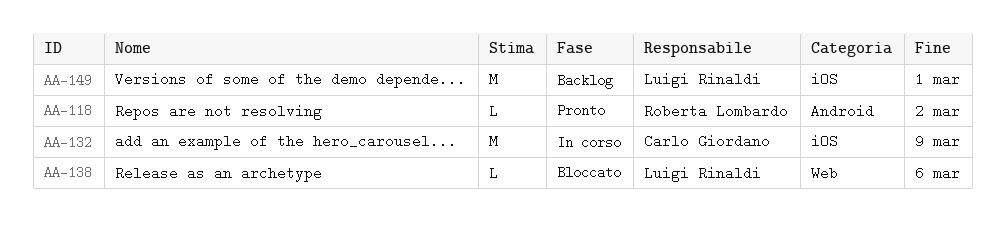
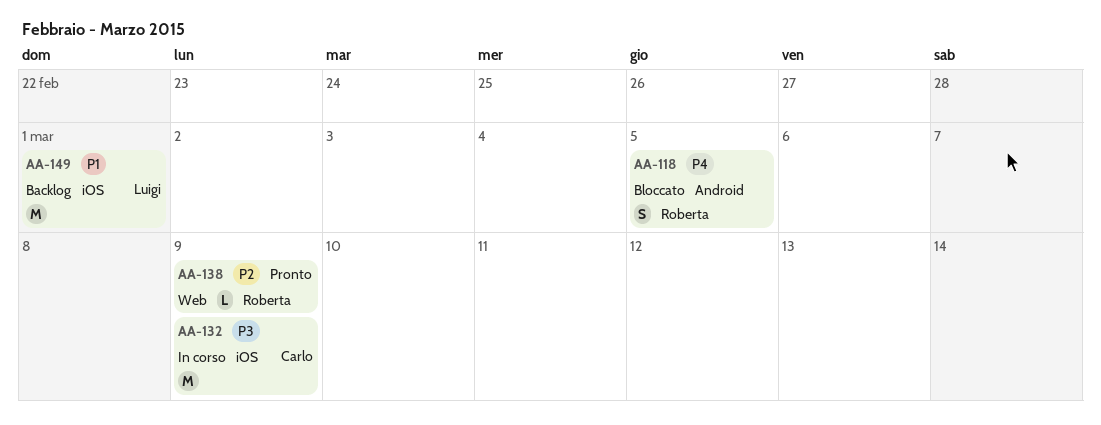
AA-118, status: Pronto -> Bloccato
AA-118, estimate: L -> S
AA-118, due: Mar 2 -> Mar 5
AA-138, status: Bloccato -> Pronto
AA-138, owner: Luigi Rinaldi -> Roberta Lombardo
AA-138, due: Mar 6 -> Mar 9

